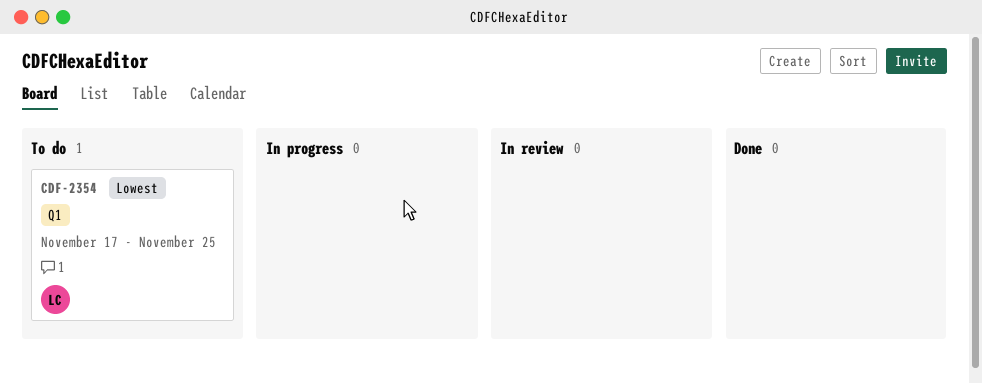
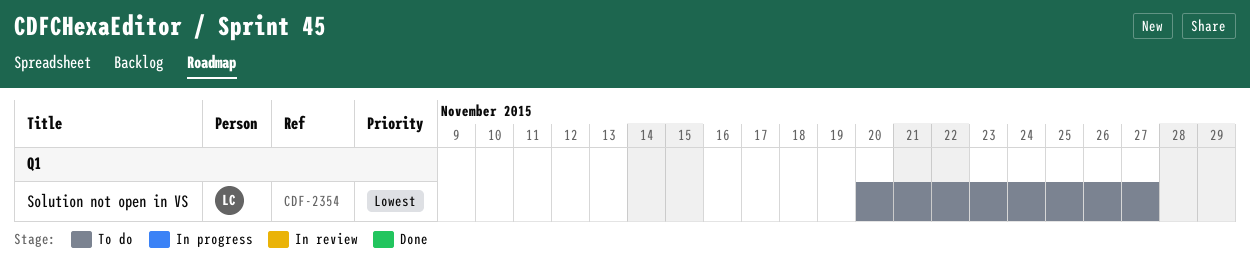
CDF-2354, start: Nov 17 -> Nov 20
CDF-2354, due: Nov 25 -> Nov 27

